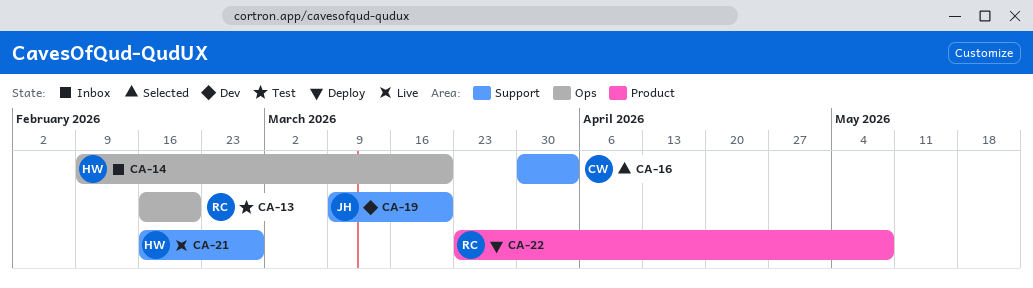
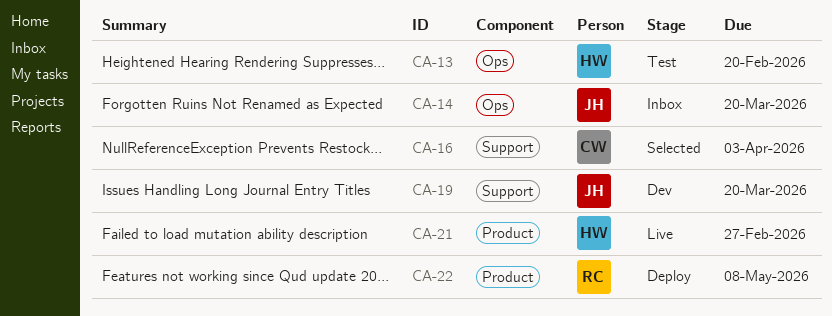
CA-13, owner: RC -> HW
CA-14, owner: HW -> JH
CA-21, label: Support -> Product

